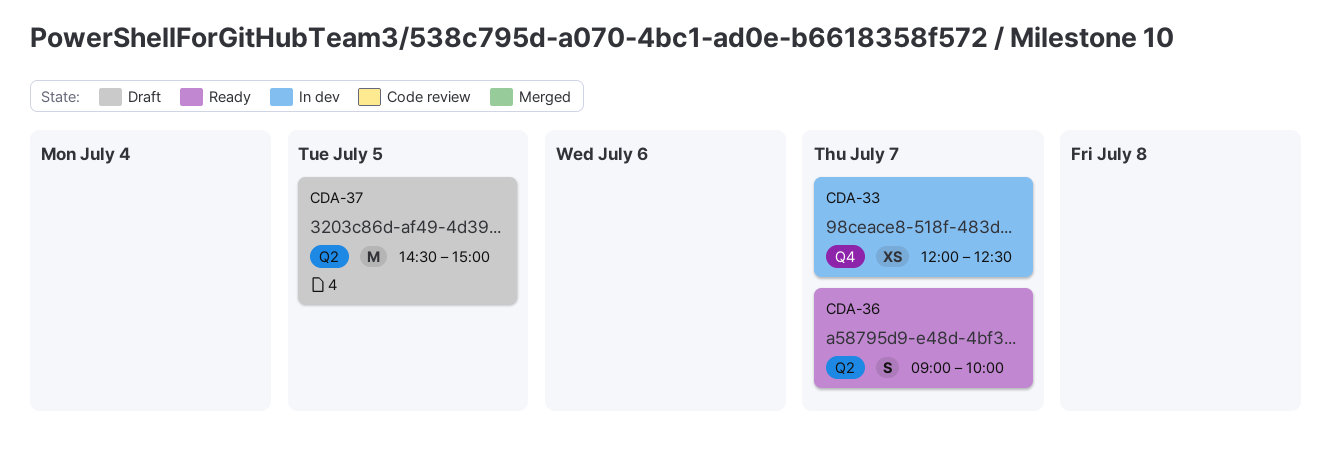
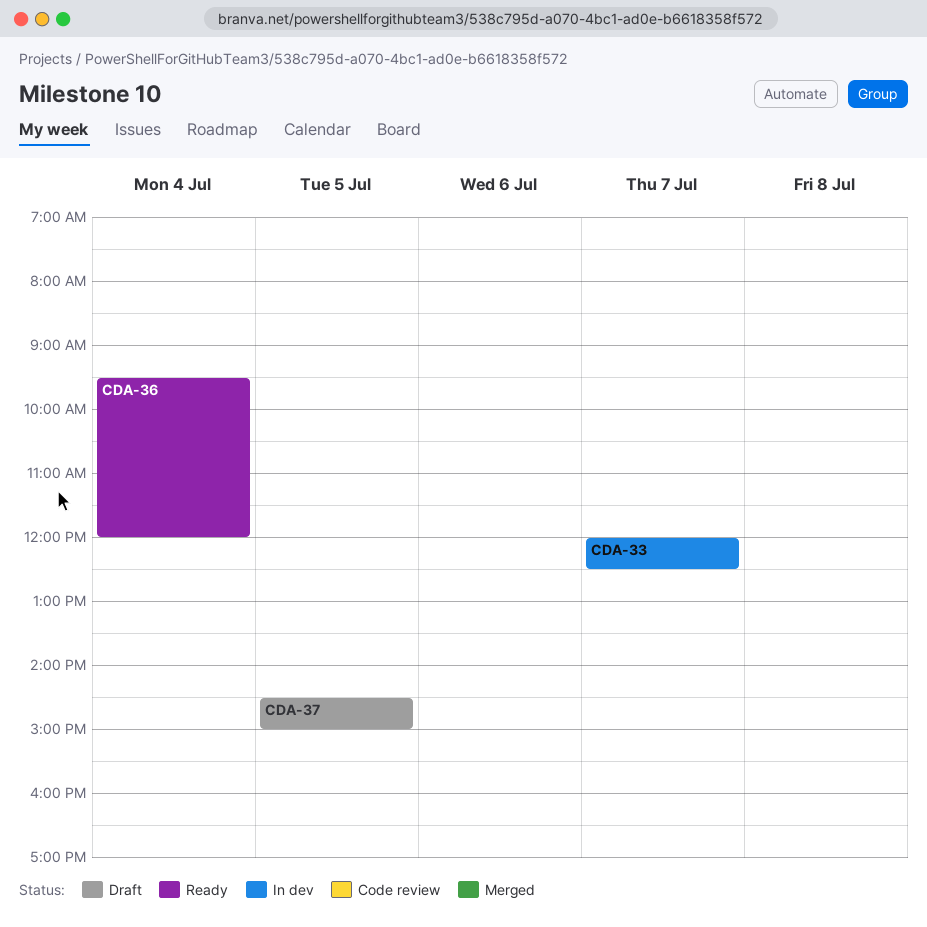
CDA-36, day: Jul 7 -> Jul 4
CDA-36, begins: 09:00 -> 09:30
CDA-36, ends: 10:00 -> 12:00

